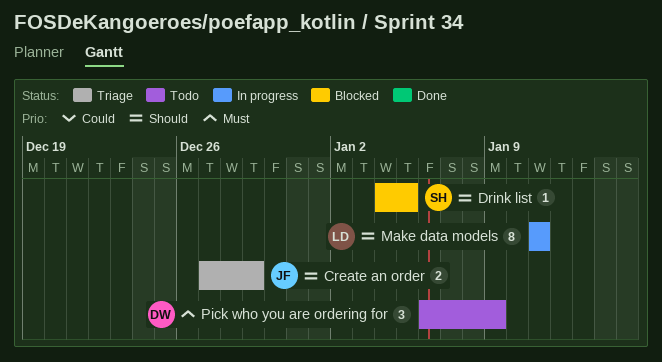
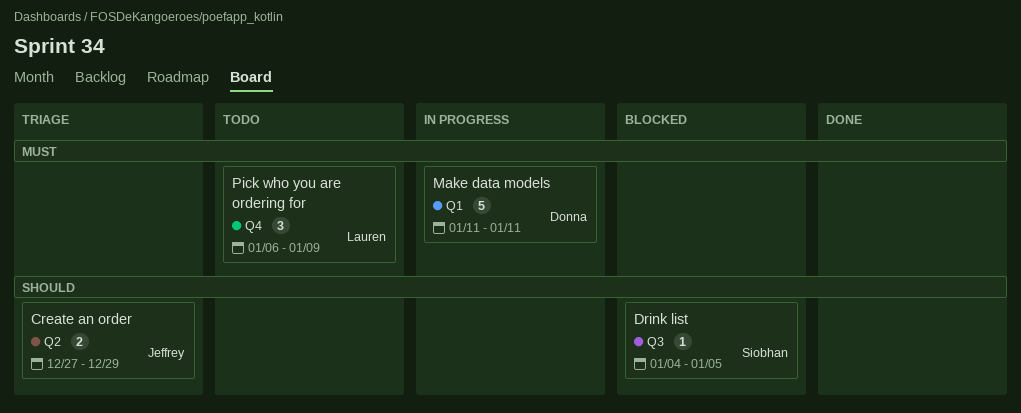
Make data models, owner: Lauren -> Donna
Make data models, priority: Should -> Must
Make data models, estimate: 8 -> 5
Pick who you are ordering for, owner: Donna -> Lauren

